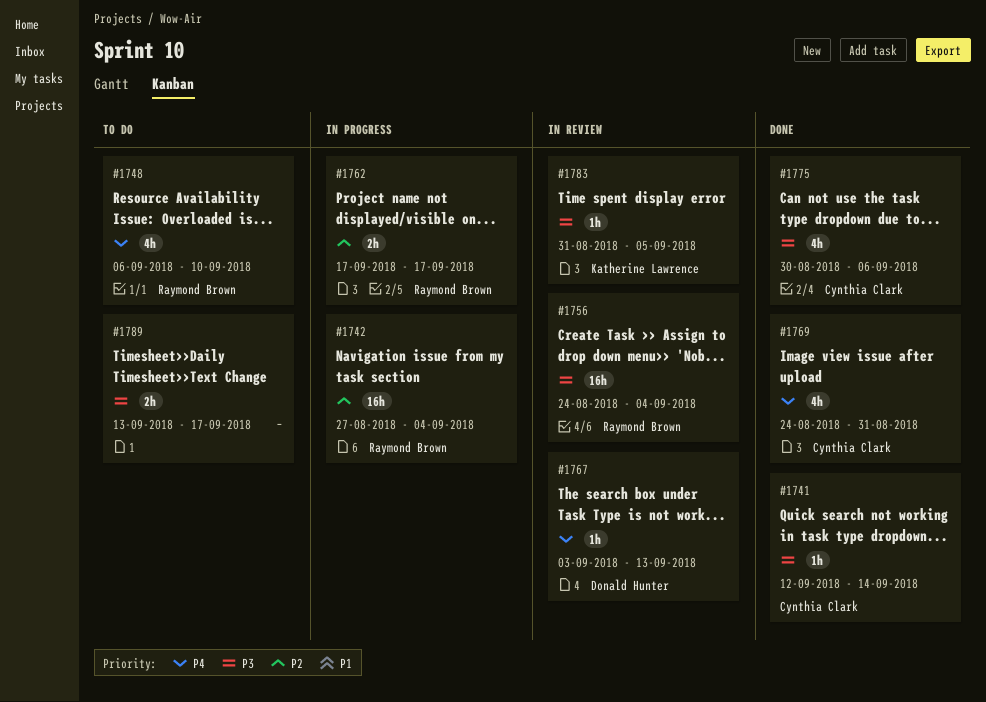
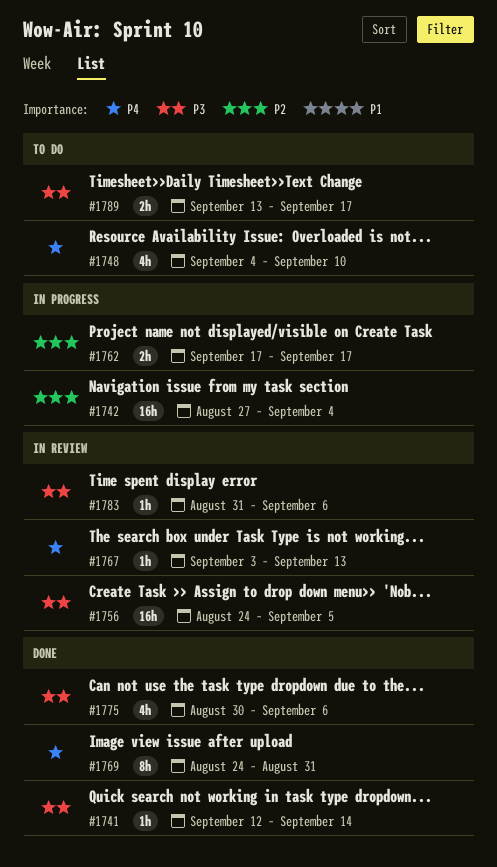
#1748, start: Sep 6 -> Sep 4
#1756, due: Sep 4 -> Sep 5
#1769, estimate: 4h -> 8h
#1783, due: Sep 5 -> Sep 6

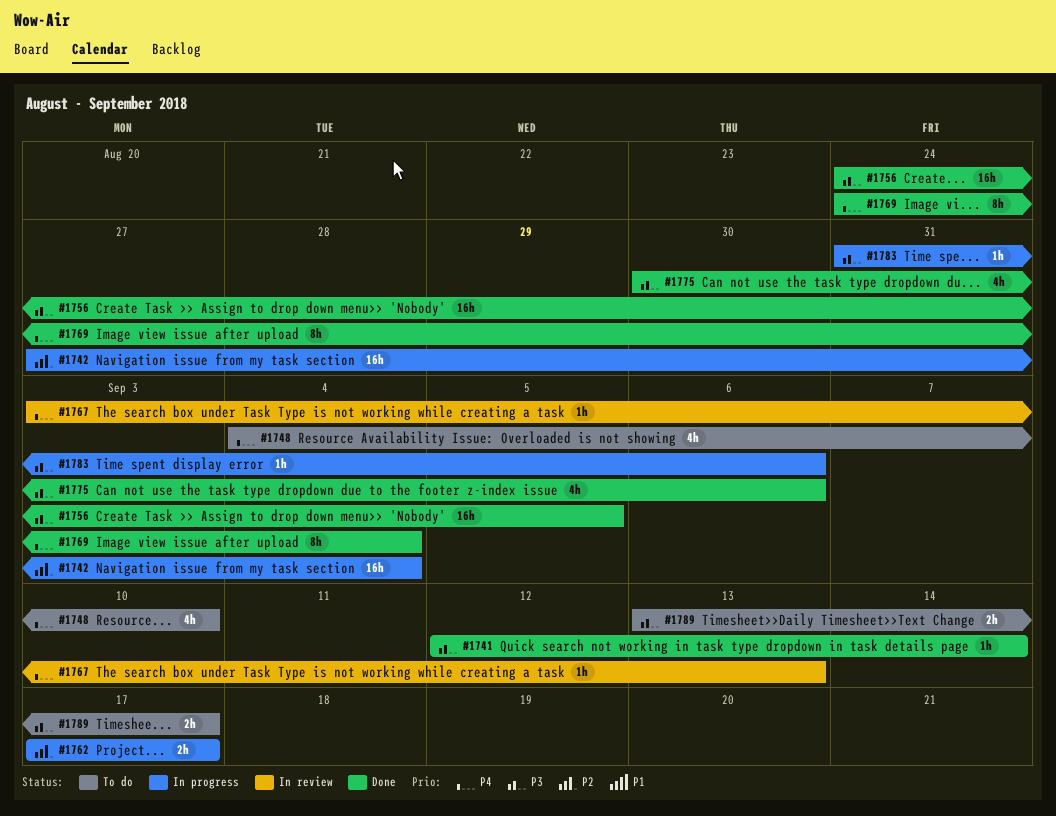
#1756, status: In review -> Done
#1769, due: Aug 31 -> Sep 4
#1783, status: In review -> In progress

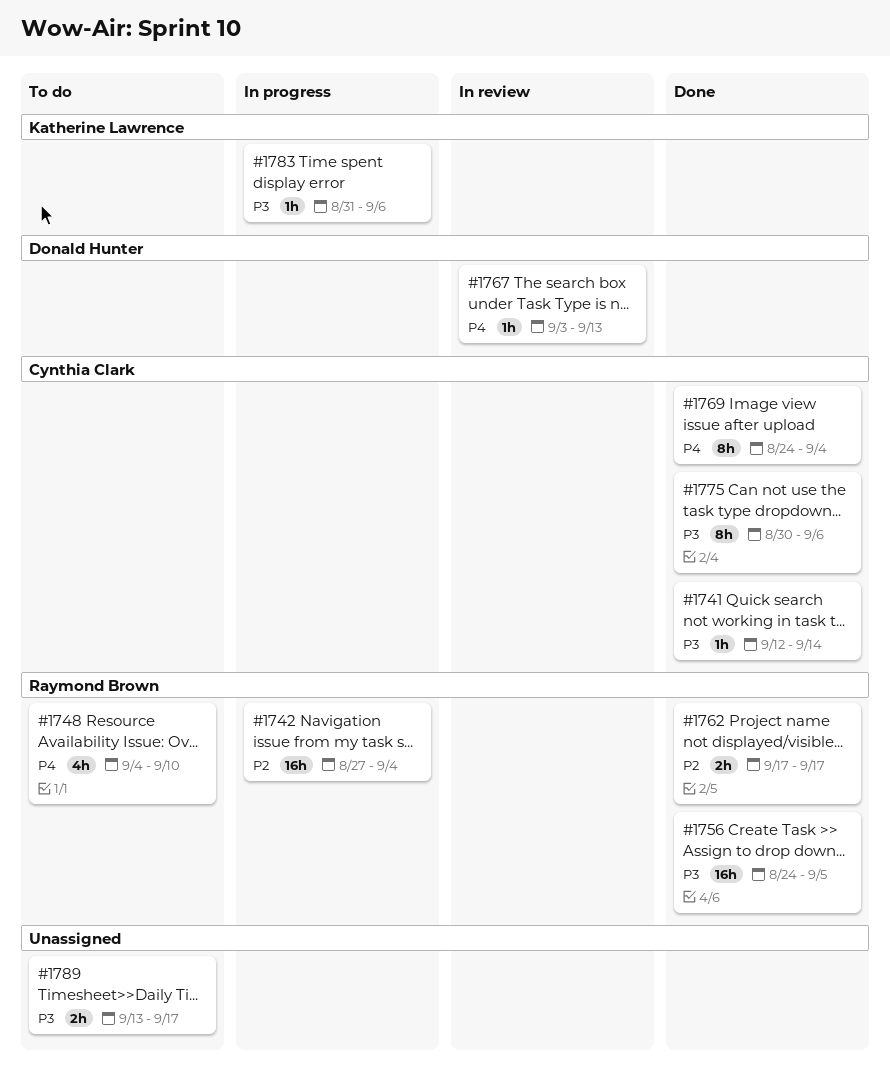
#1762, status: In progress -> Done
#1775, estimate: 4h -> 8h

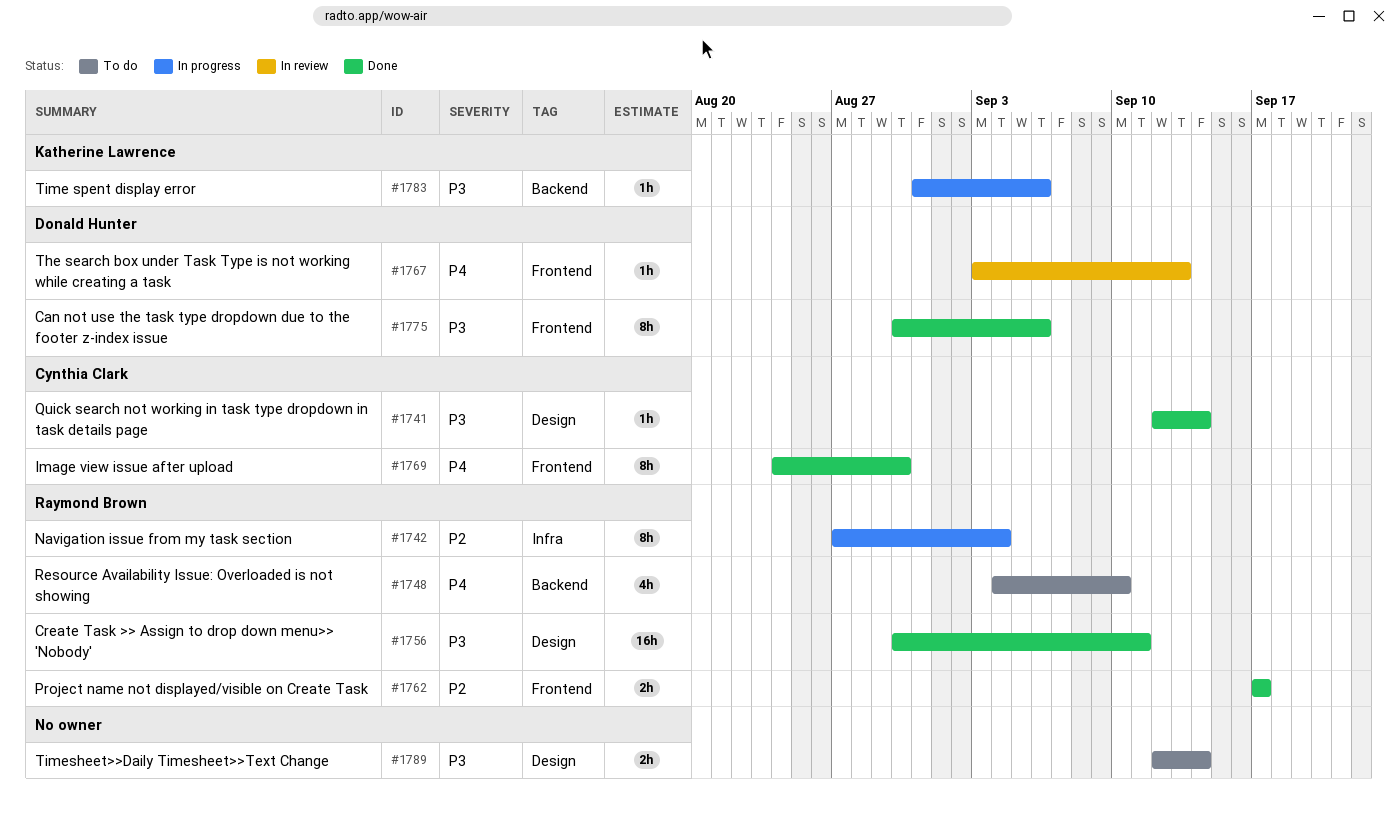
#1742, estimate: 16h -> 8h
#1756, start: Aug 24 -> Aug 30
#1756, due: Sep 5 -> Sep 11
#1769, due: Sep 4 -> Aug 30
#1775, owner: Cynthia Clark -> Donald Hunter
#1789, start: Sep 13 -> Sep 12
#1789, due: Sep 17 -> Sep 14

